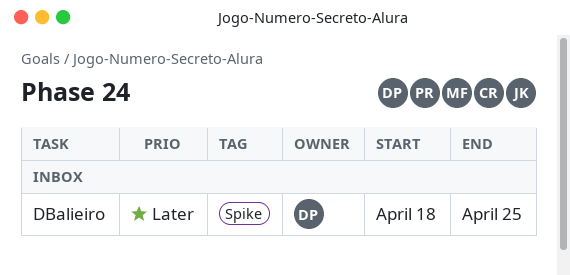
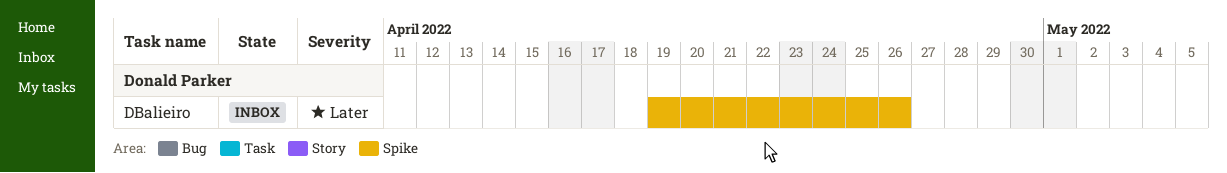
DBalieiro, start: Apr 18 -> Apr 19
DBalieiro, due: Apr 25 -> Apr 26

